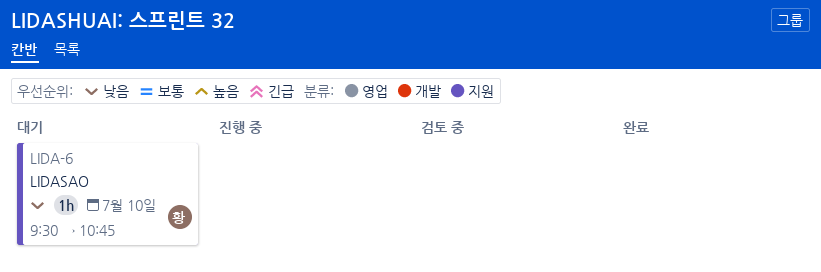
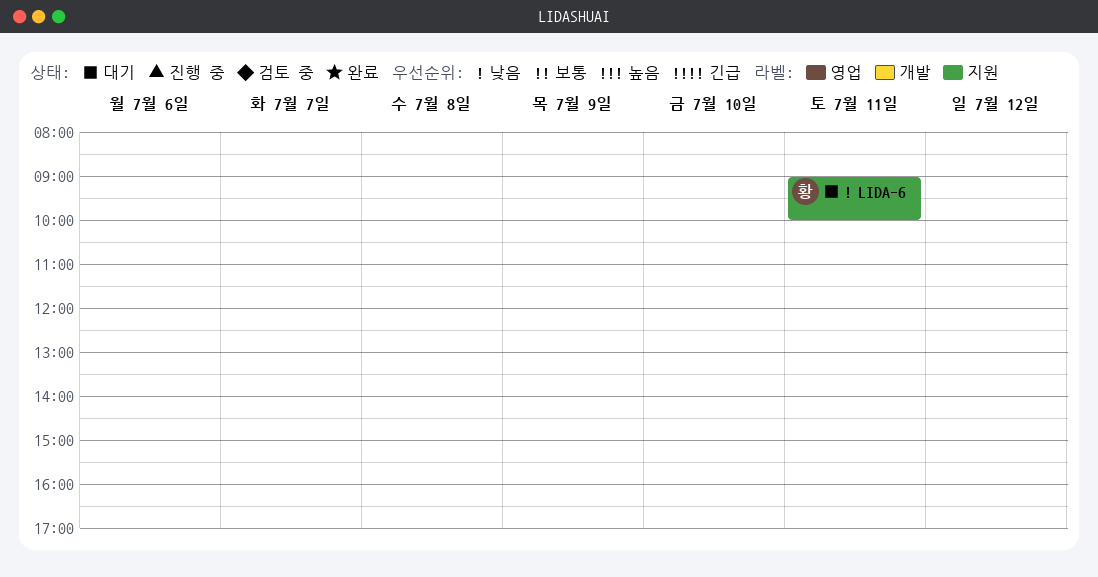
LIDA-6, day: Jul 10 -> Jul 11
LIDA-6, begins: 09:30 -> 09:00
LIDA-6, ends: 10:45 -> 10:00

